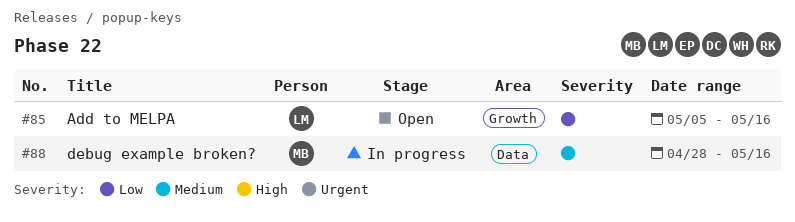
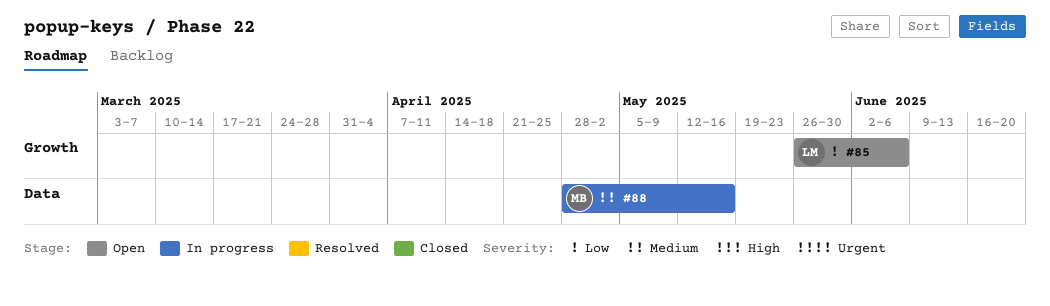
#85, start: May 5 -> May 26
#85, due: May 16 -> Jun 6

